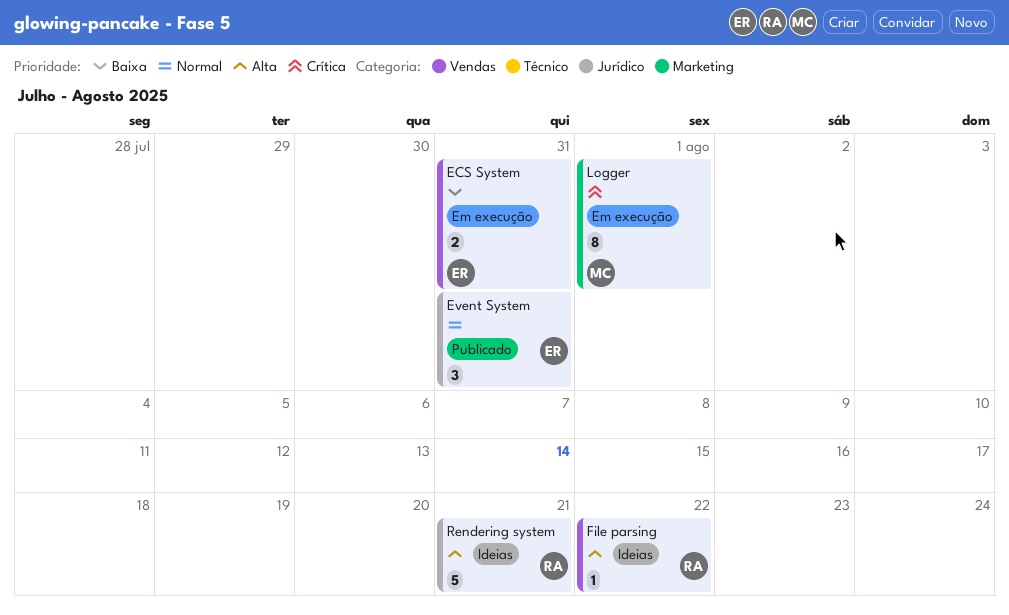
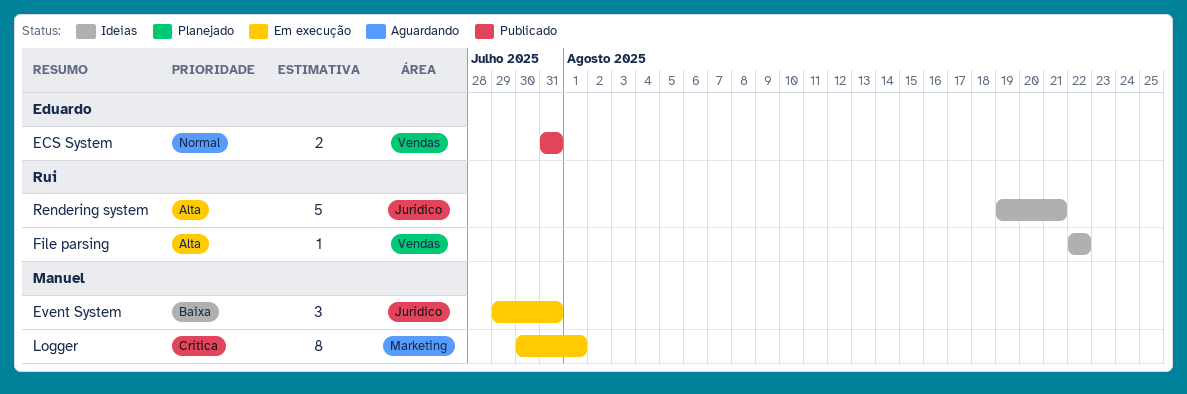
ECS System, status: Em execução -> Publicado
ECS System, priority: Baixa -> Normal
Event System, status: Publicado -> Em execução
Event System, owner: Eduardo -> Manuel
Event System, priority: Normal -> Baixa

